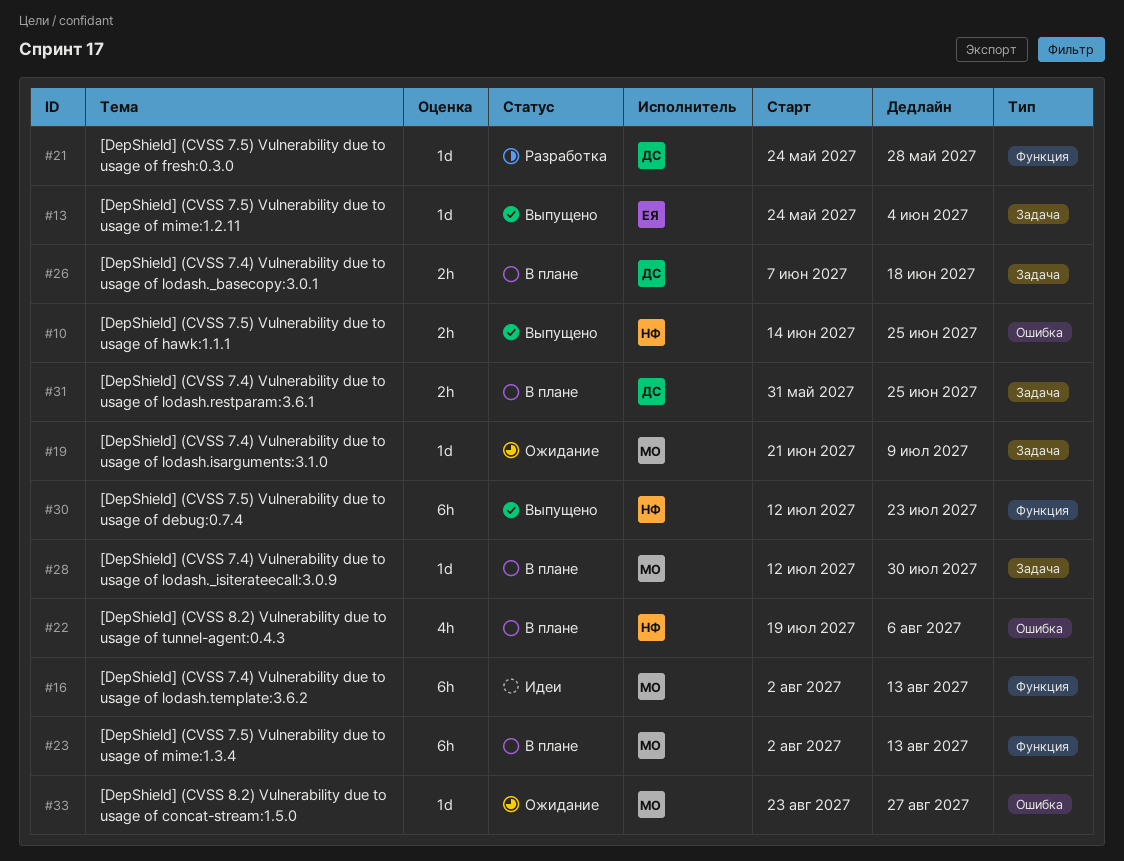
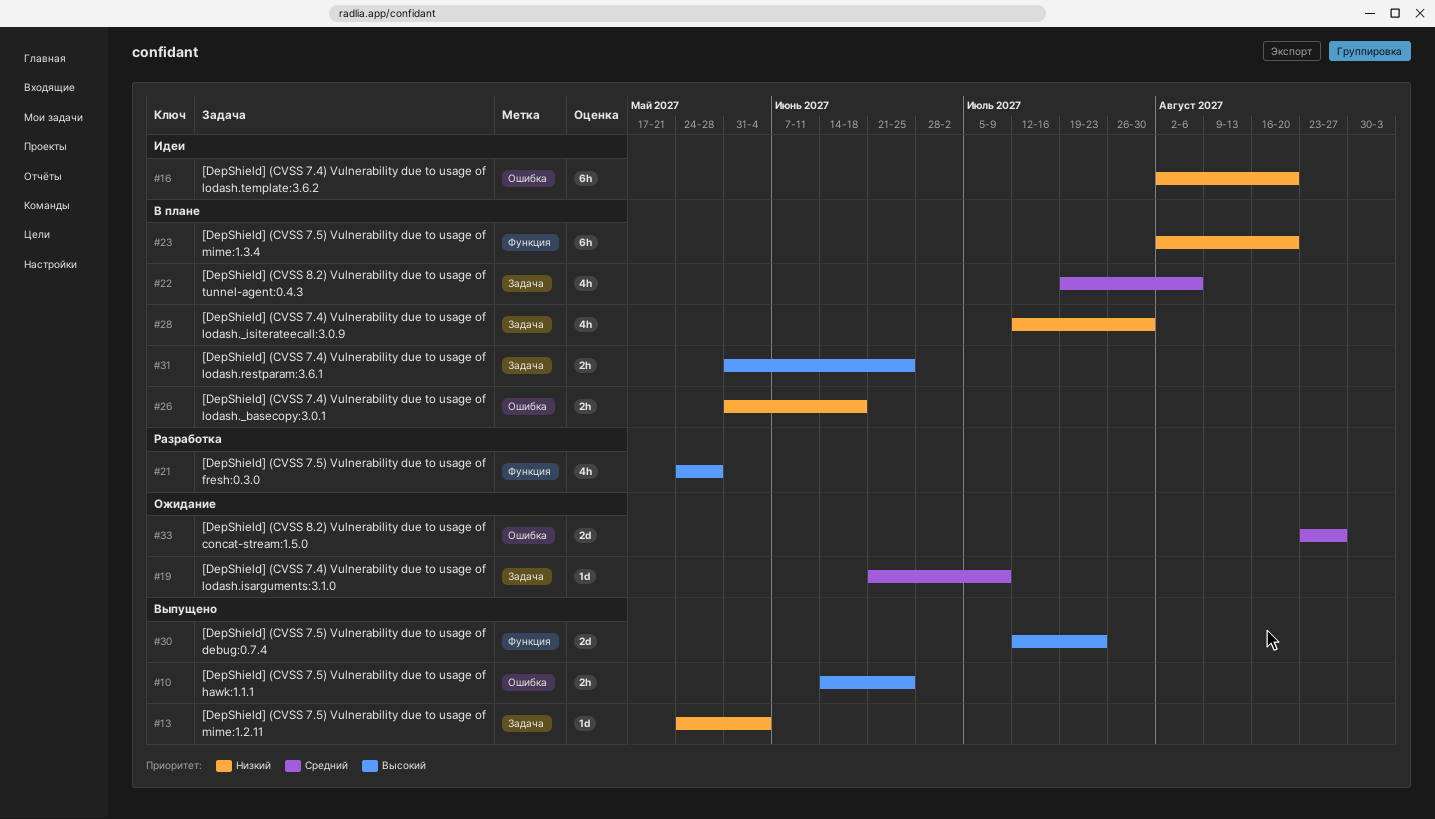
#16, label: Функция -> Ошибка
#16, due: Aug 13 -> Aug 20
#21, estimate: 1d -> 4h
#22, label: Ошибка -> Задача
#23, due: Aug 13 -> Aug 20
#26, label: Задача -> Ошибка
#26, start: Jun 7 -> May 31
#28, estimate: 1d -> 4h
#30, estimate: 6h -> 2d
#33, estimate: 1d -> 2d

